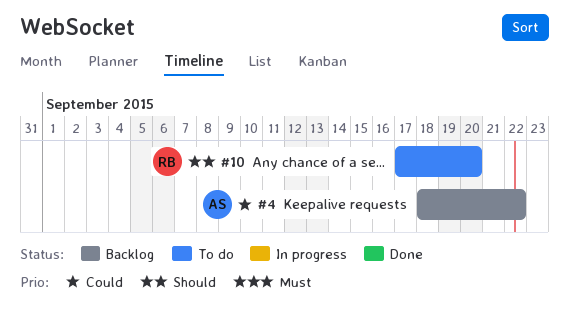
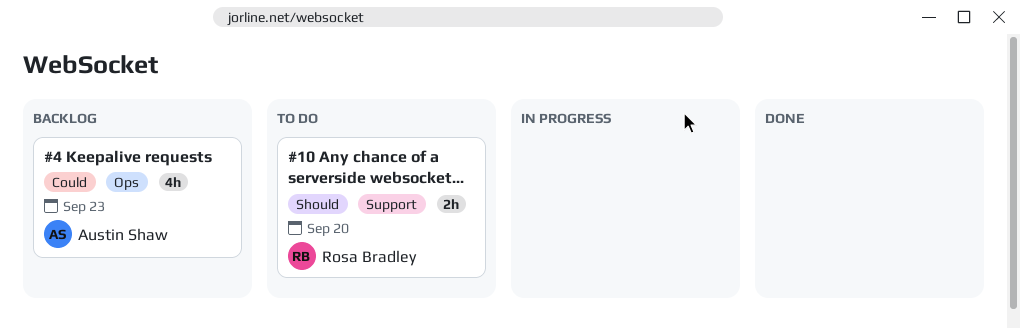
#4, due: Sep 22 -> Sep 23

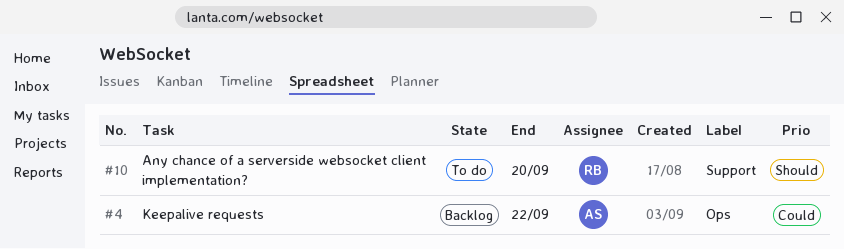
#4, due: Sep 23 -> Sep 22

